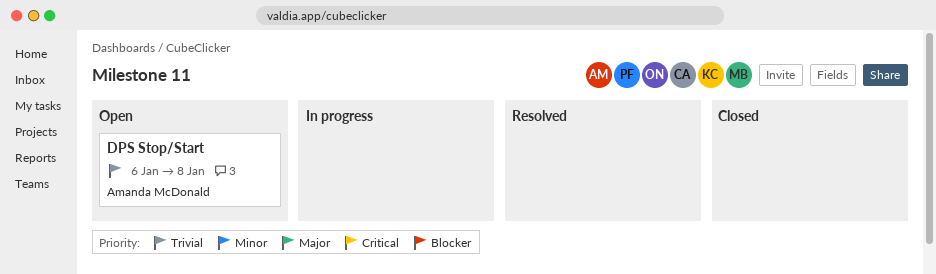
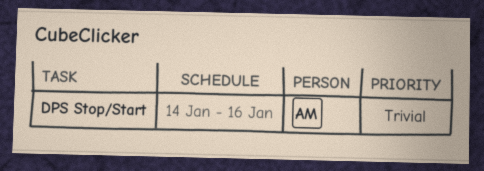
DPS Stop/Start, start: Jan 6 -> Jan 14
DPS Stop/Start, due: Jan 8 -> Jan 16

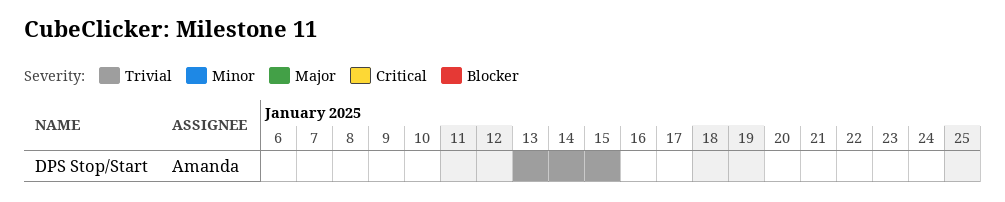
DPS Stop/Start, start: Jan 14 -> Jan 13
DPS Stop/Start, due: Jan 16 -> Jan 15

